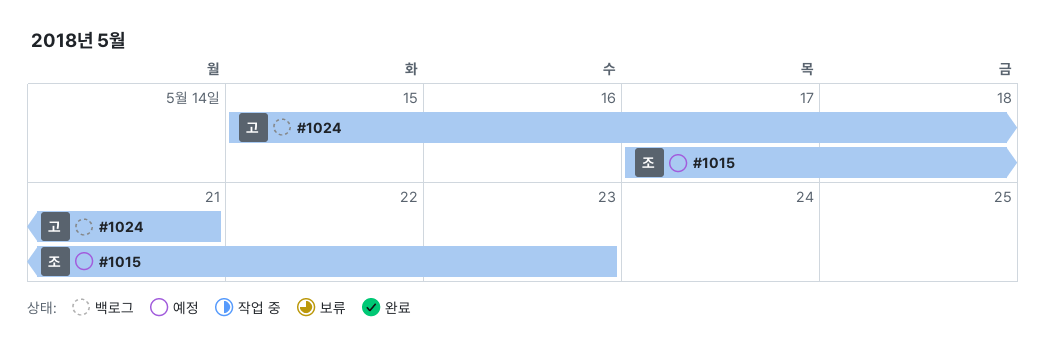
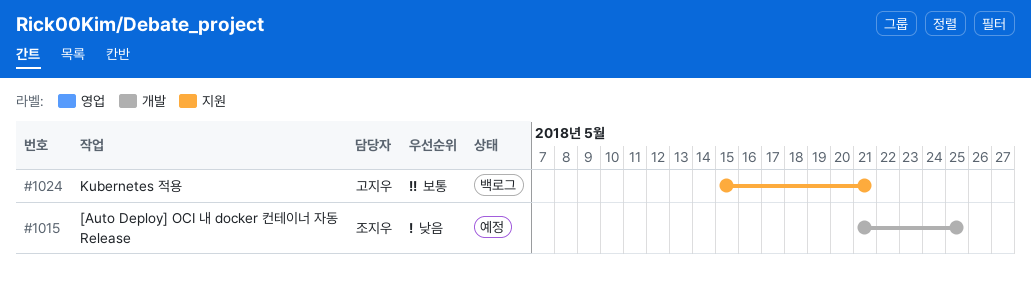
#1015, start: May 17 -> May 21
#1015, due: May 23 -> May 25

